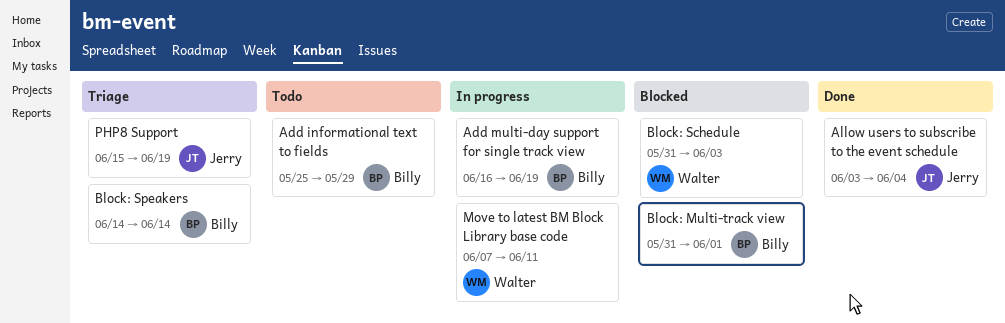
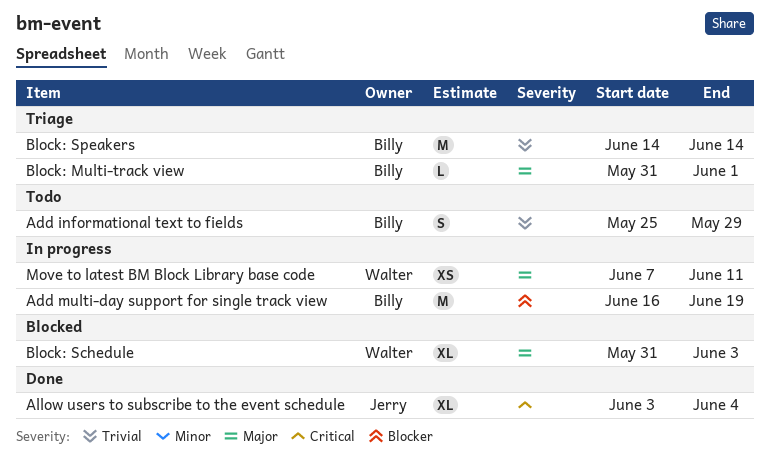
Block: Multi-track view, status: Blocked -> Triage
PHP8 Support: present -> none

